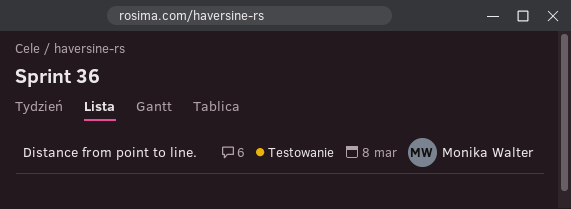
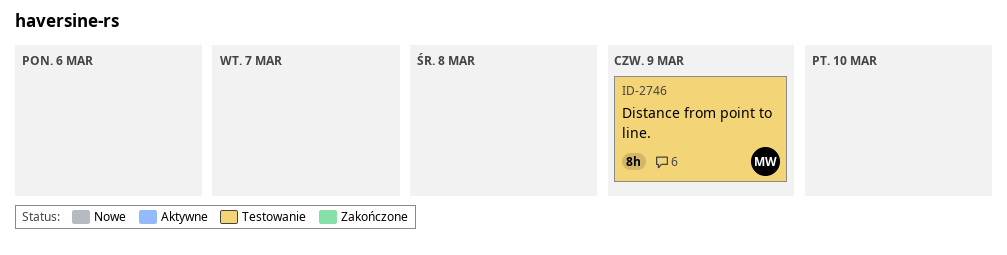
Distance from point to line., due: Mar 8 -> Mar 9

